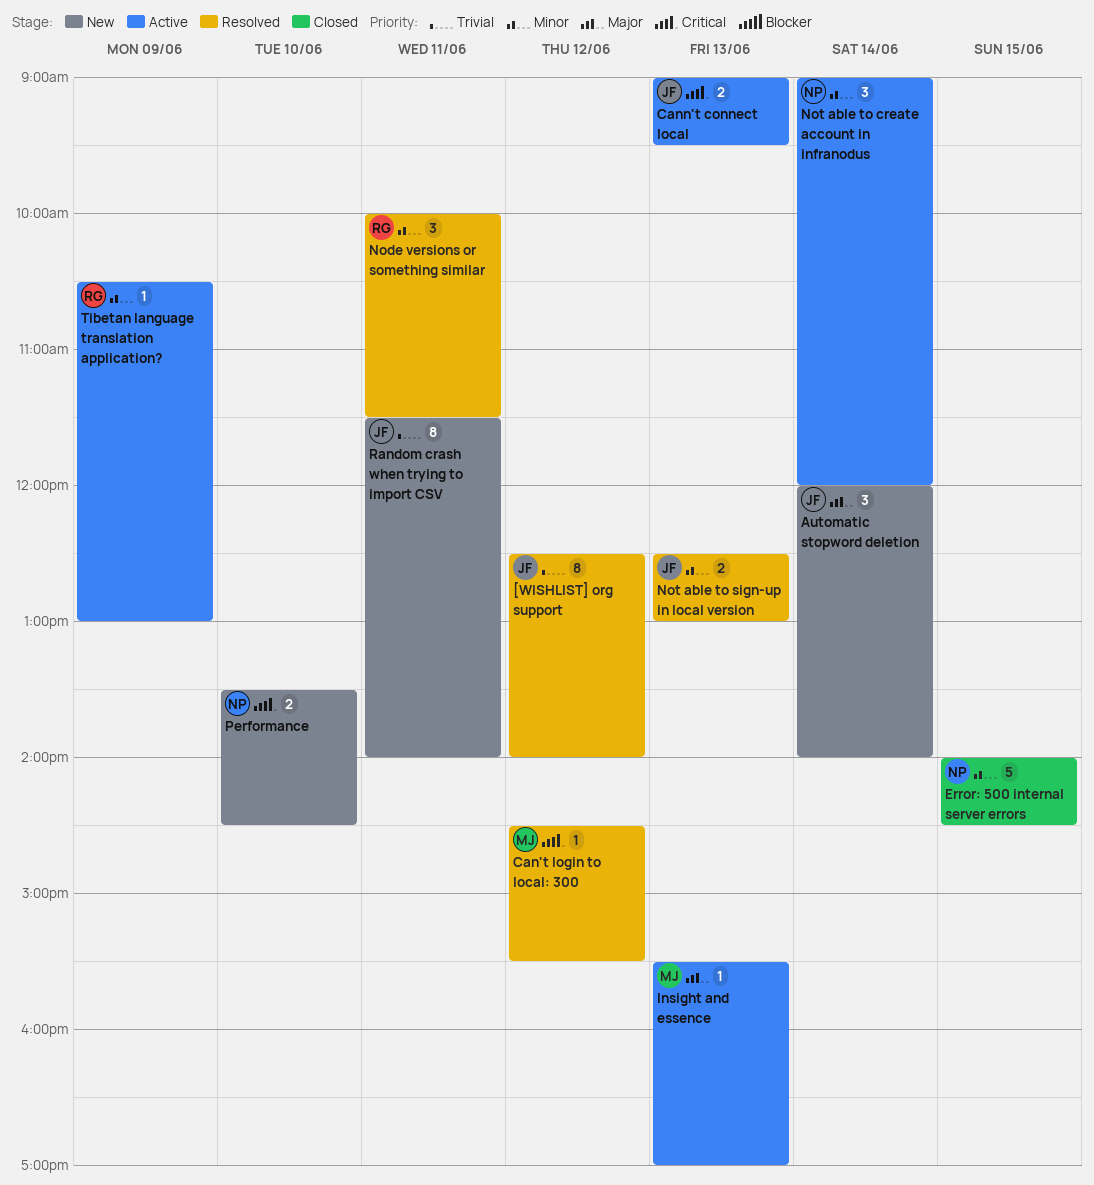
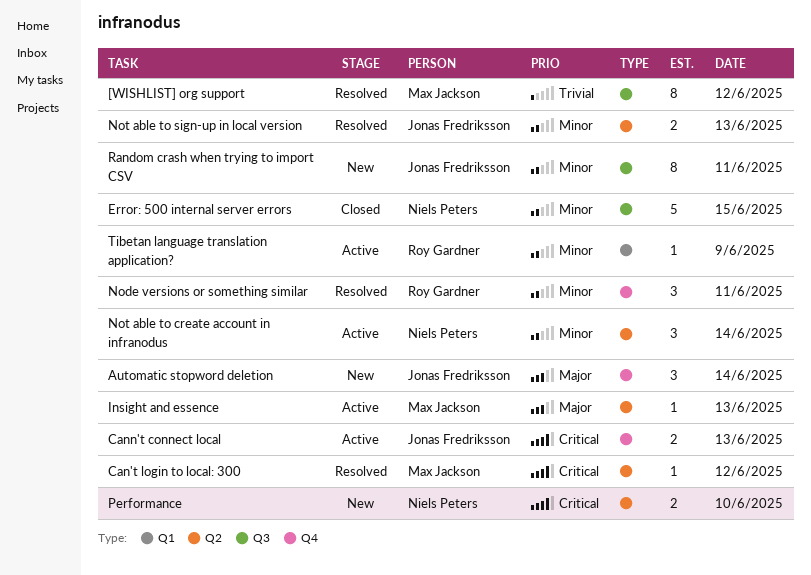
[WISHLIST] org support, owner: Jonas Fredriksson -> Max Jackson
Random crash when trying to import CSV, priority: Trivial -> Minor

